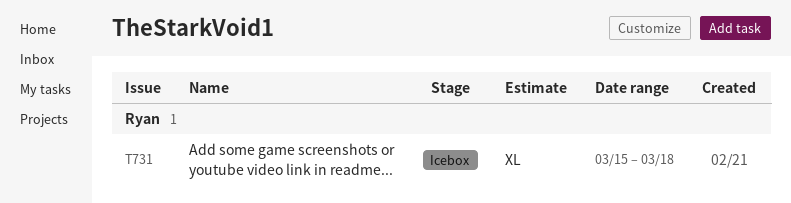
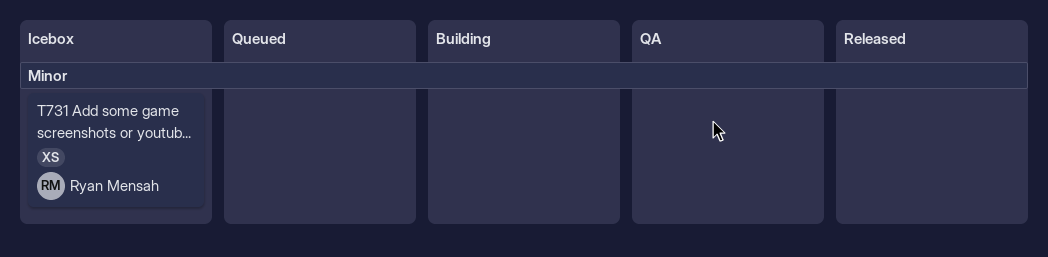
T731, estimate: XL -> XS

